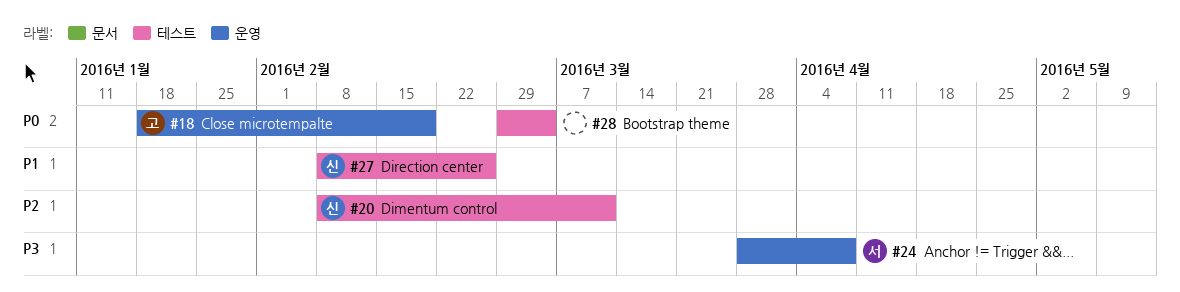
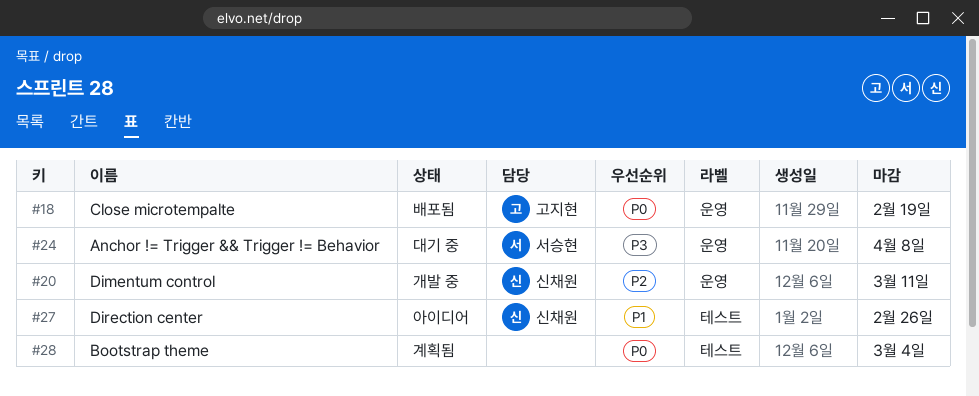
#20, label: 테스트 -> 운영

